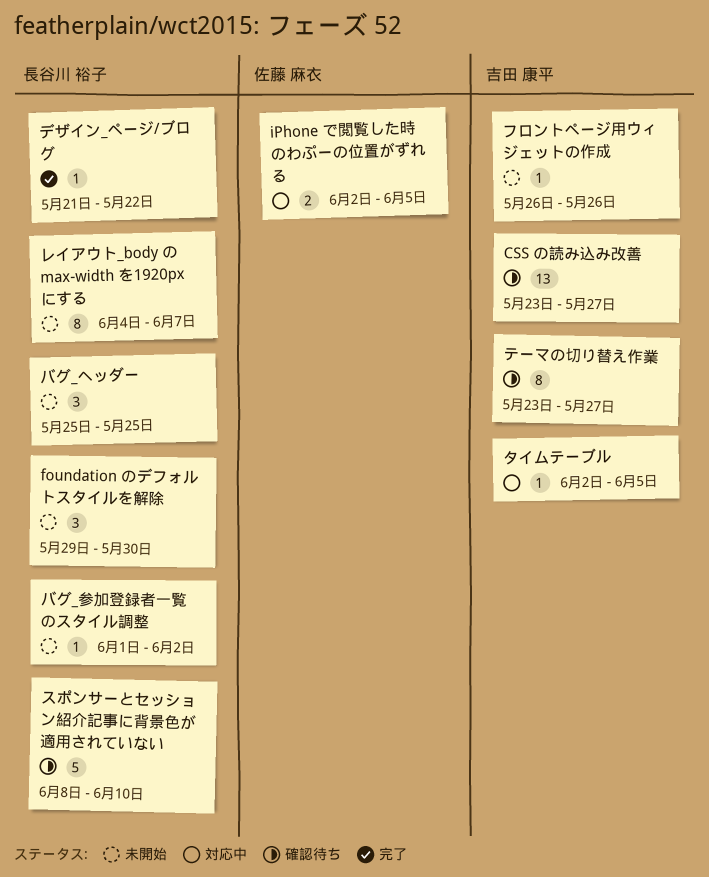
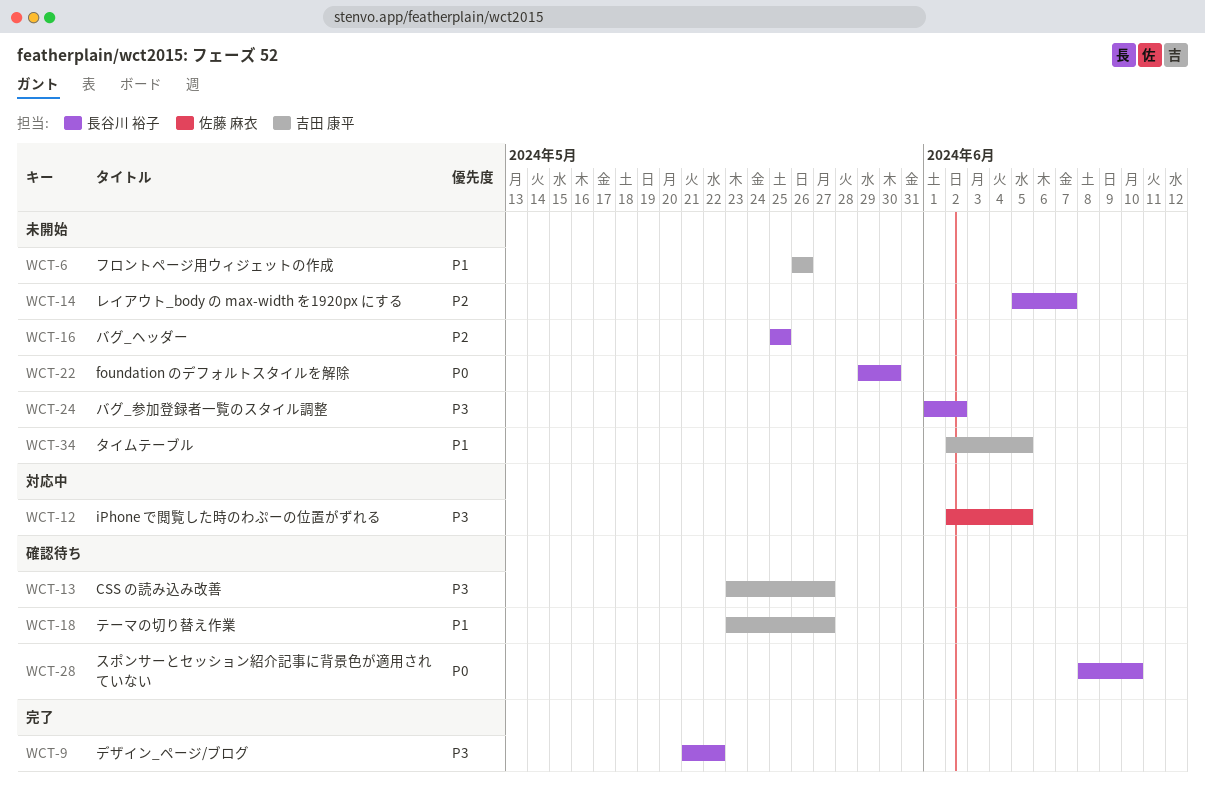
タイムテーブル, status: 対応中 -> 未開始
レイアウト_body の max-width を1920px にする, start: Jun 4 -> Jun 5

